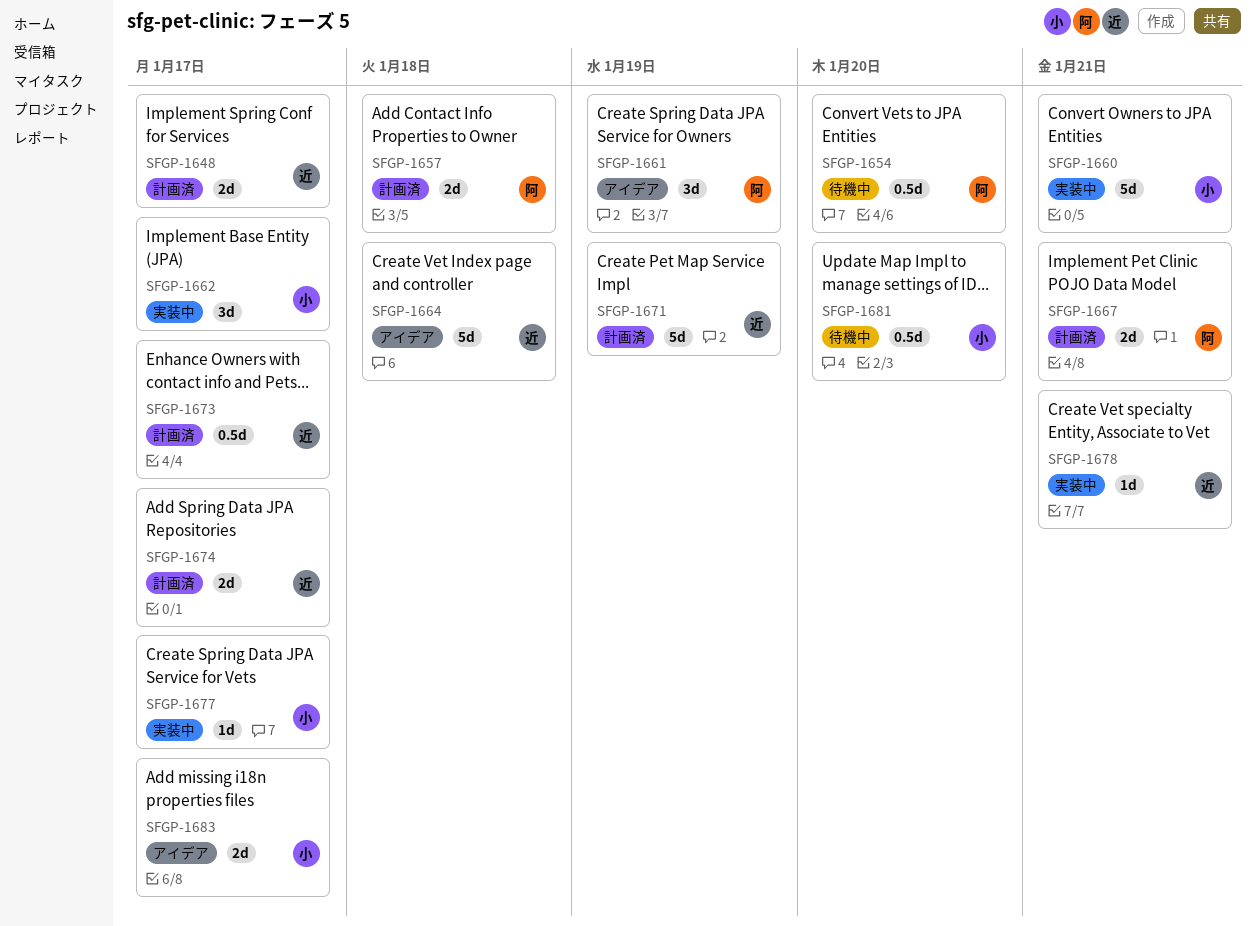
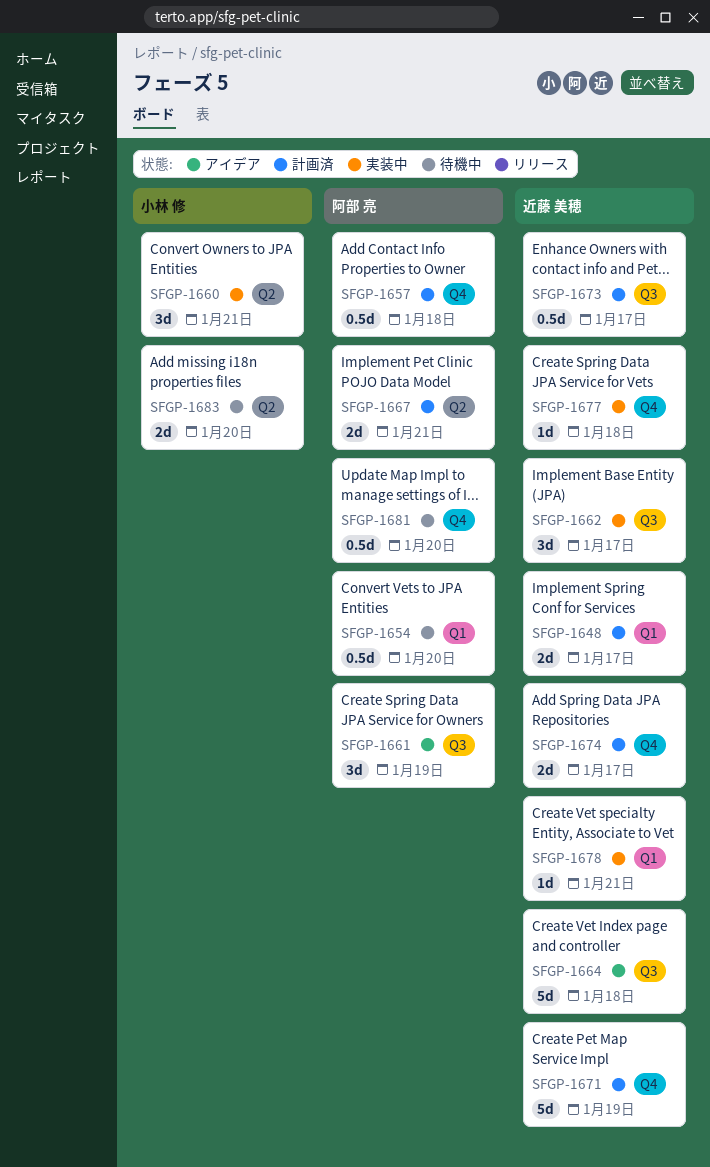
SFGP-1657, estimate: 2d -> 0.5d
SFGP-1660, estimate: 5d -> 3d
SFGP-1662, owner: 小林 修 -> 近藤 美穂
SFGP-1677, owner: 小林 修 -> 近藤 美穂
SFGP-1677, due: Jan 17 -> Jan 18
SFGP-1681, owner: 小林 修 -> 阿部 亮
SFGP-1683, status: アイデア -> 待機中
SFGP-1683, due: Jan 17 -> Jan 20

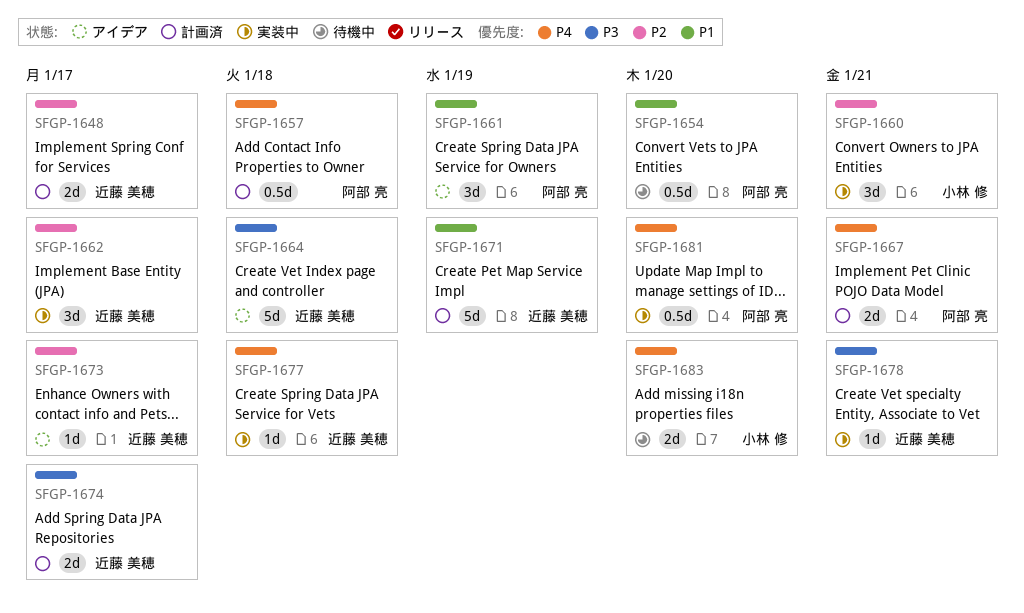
SFGP-1673, status: 計画済 -> アイデア
SFGP-1673, estimate: 0.5d -> 1d
SFGP-1681, status: 待機中 -> 実装中

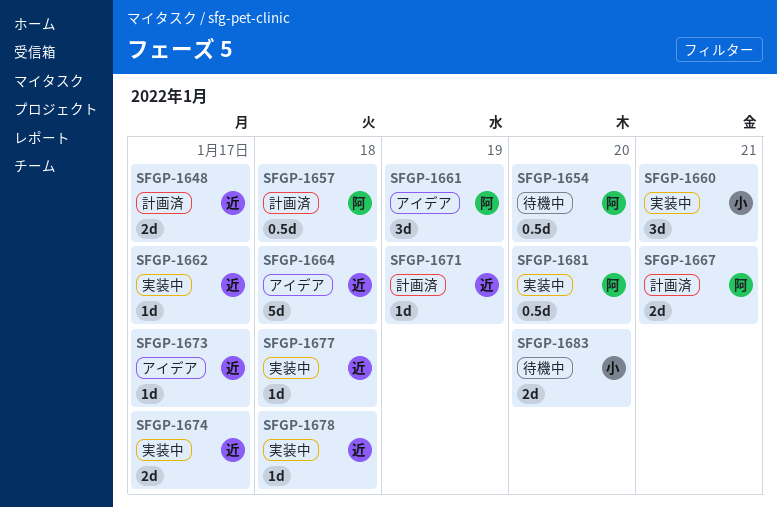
SFGP-1662, estimate: 3d -> 1d
SFGP-1671, estimate: 5d -> 1d
SFGP-1674, status: 計画済 -> 実装中
SFGP-1678, due: Jan 21 -> Jan 18

